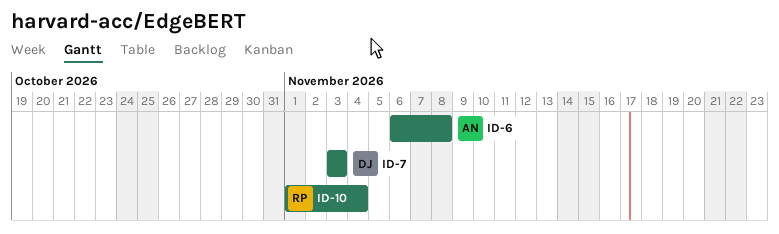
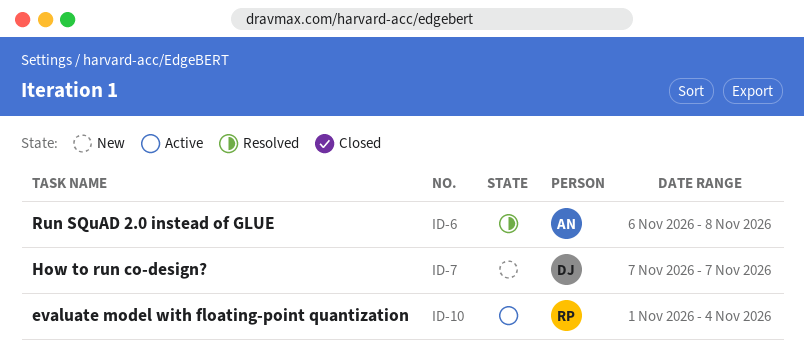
ID-7, start: Nov 3 -> Nov 7
ID-7, due: Nov 3 -> Nov 7

